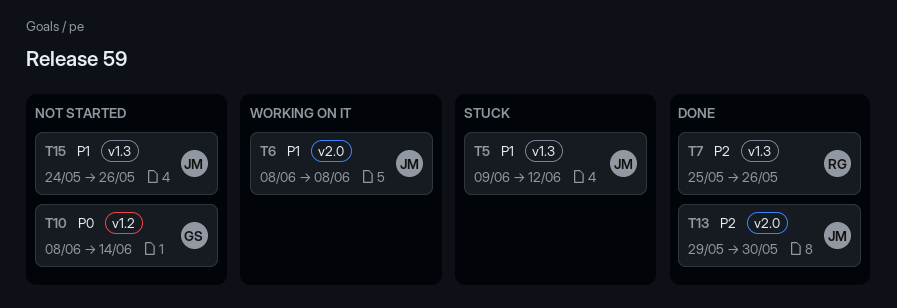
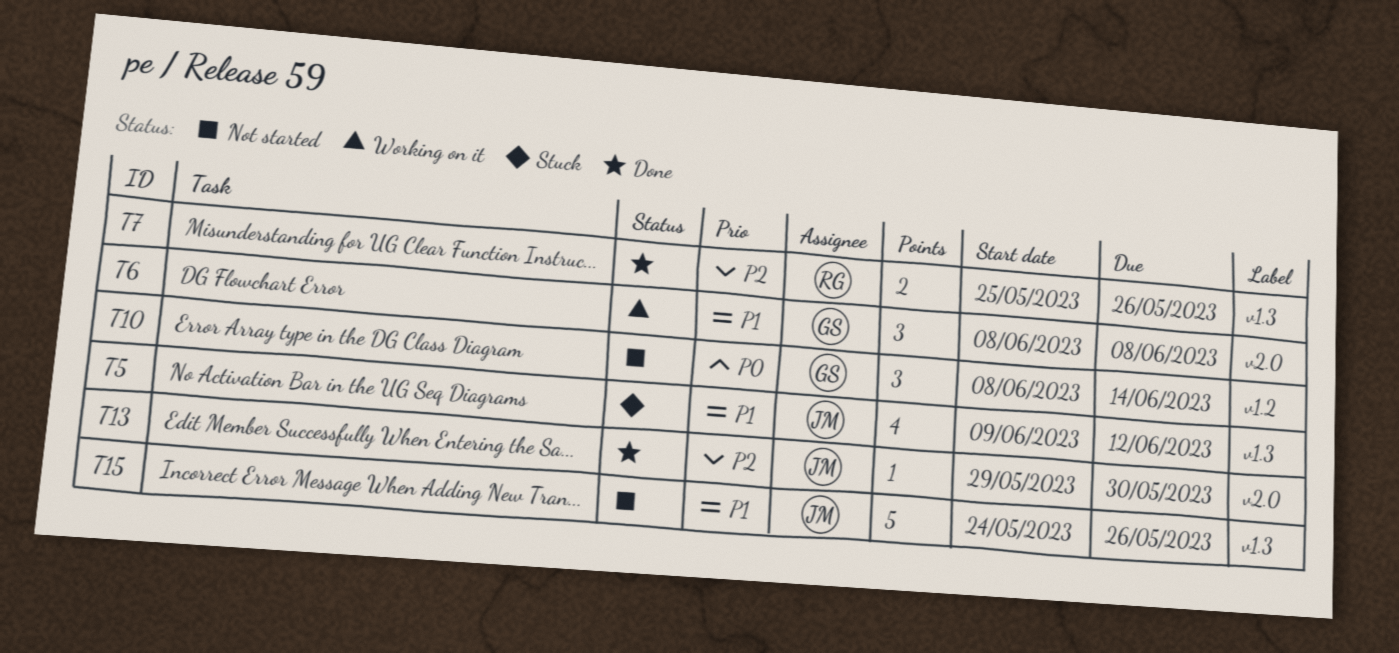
T6, owner: JM -> GS

